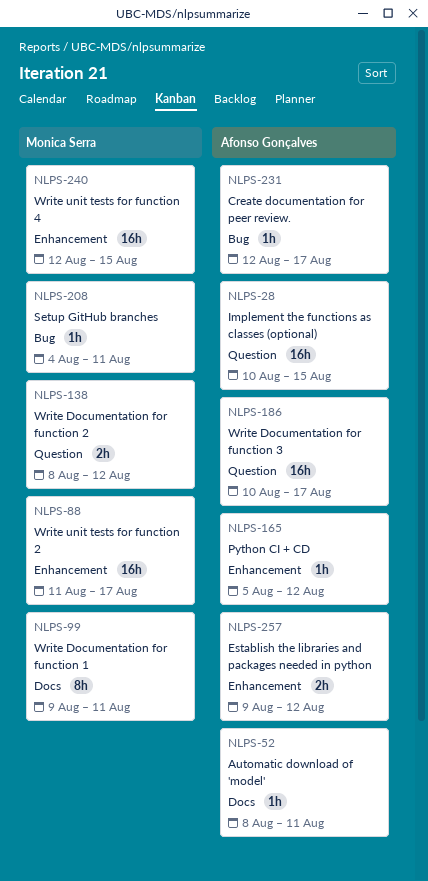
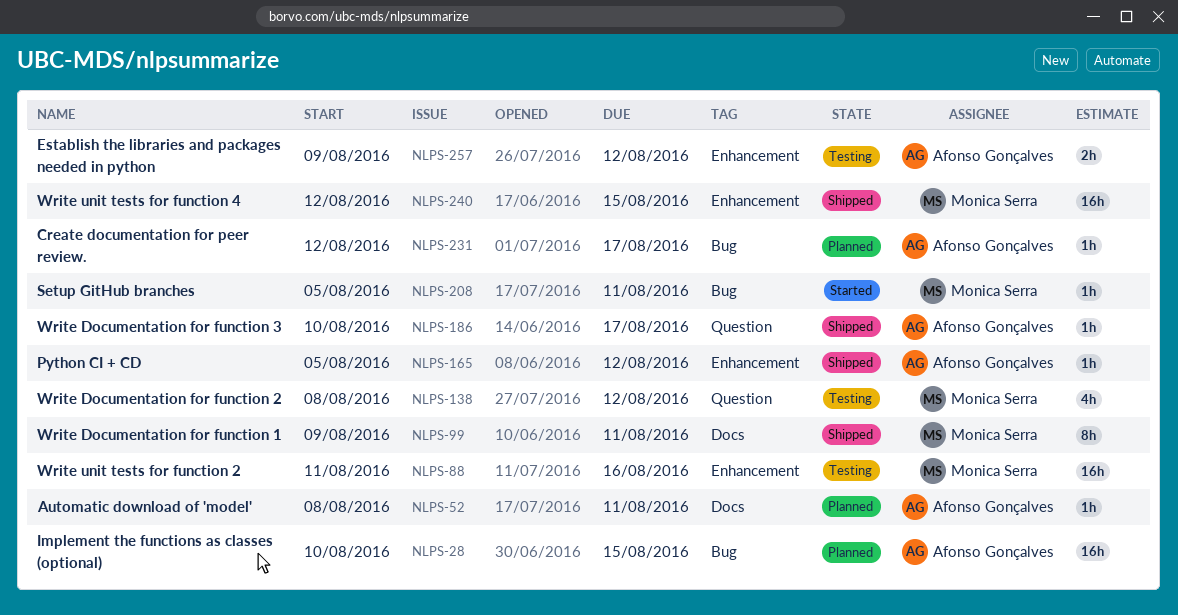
NLPS-28, label: Question -> Bug
NLPS-88, due: Aug 17 -> Aug 16
NLPS-138, estimate: 2h -> 4h
NLPS-186, estimate: 16h -> 1h
NLPS-208, start: Aug 4 -> Aug 5

